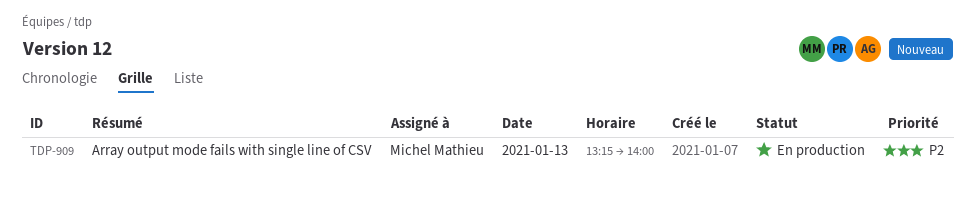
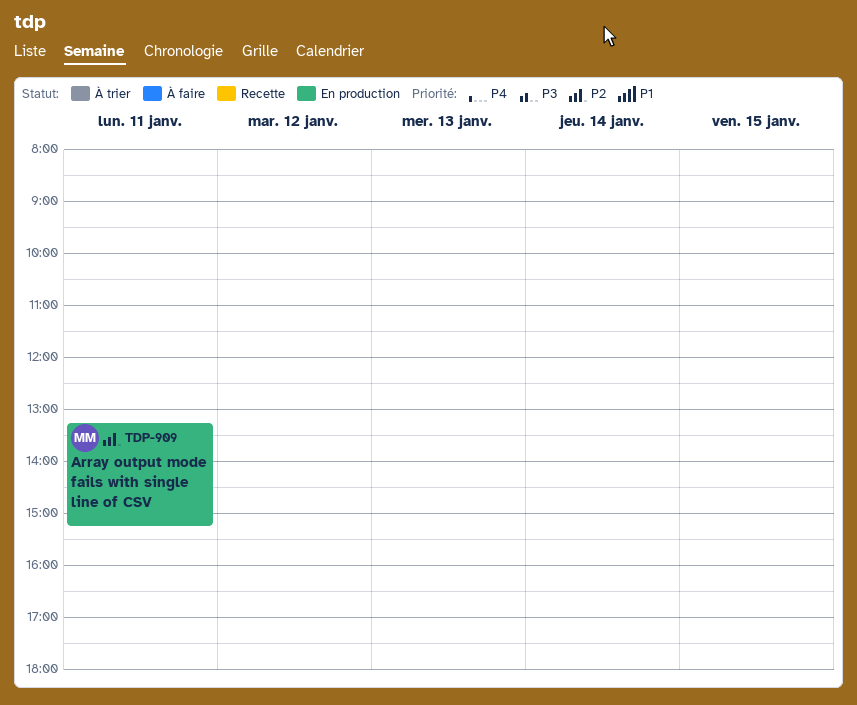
TDP-909, day: Jan 13 -> Jan 11
TDP-909, ends: 14:00 -> 15:15

